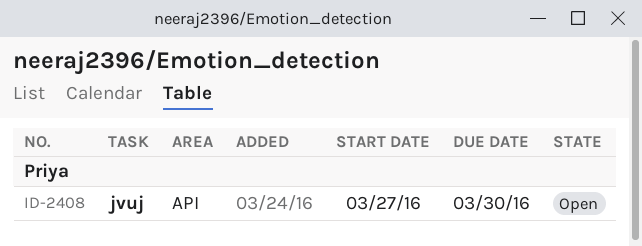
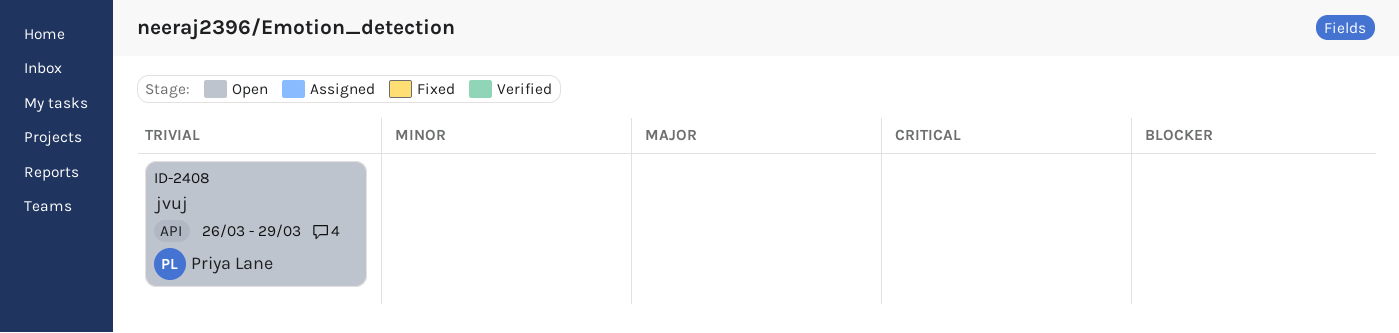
ID-2408, start: Mar 27 -> Mar 26
ID-2408, due: Mar 30 -> Mar 29

